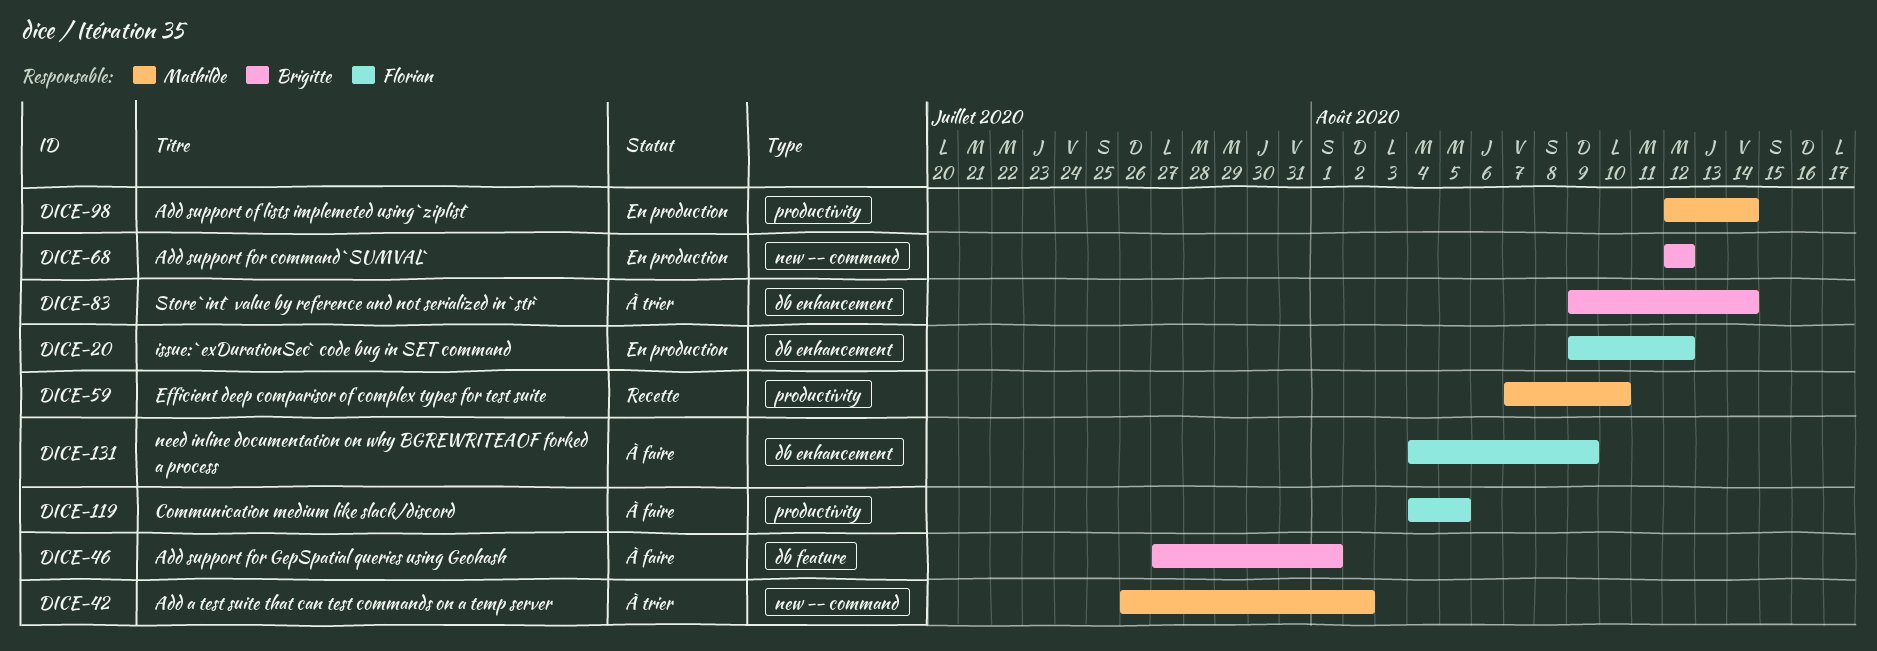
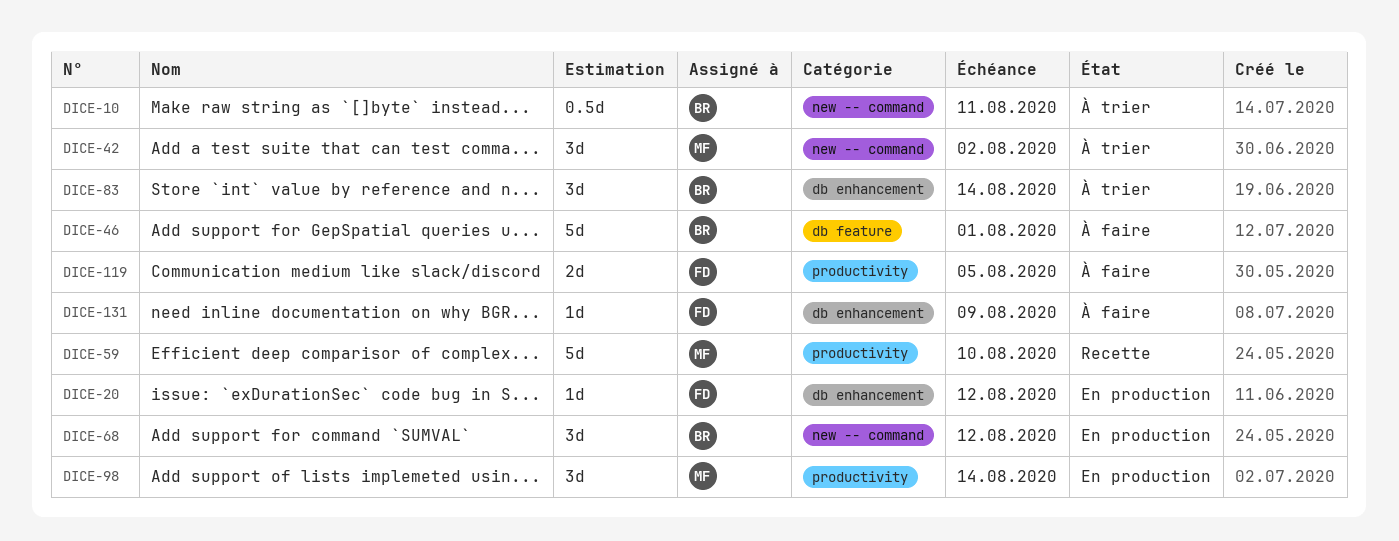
DICE-10: none -> present

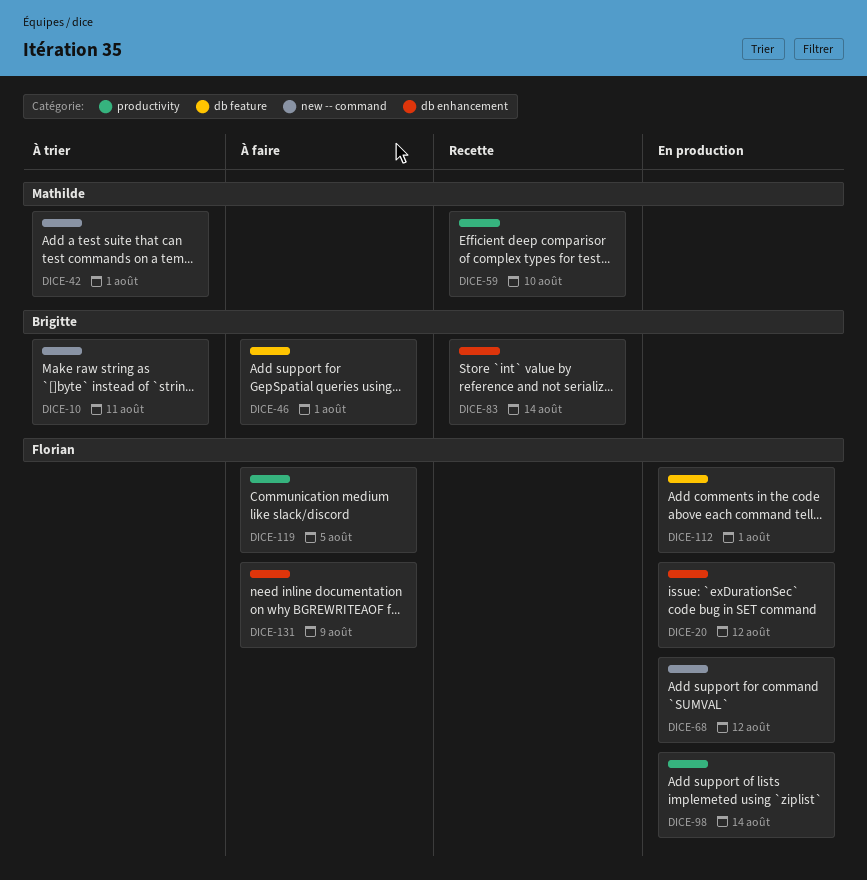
DICE-42, due: Aug 2 -> Aug 1
DICE-68, owner: Brigitte -> Florian
DICE-83, status: À trier -> Recette
DICE-98, owner: Mathilde -> Florian
DICE-112: none -> present

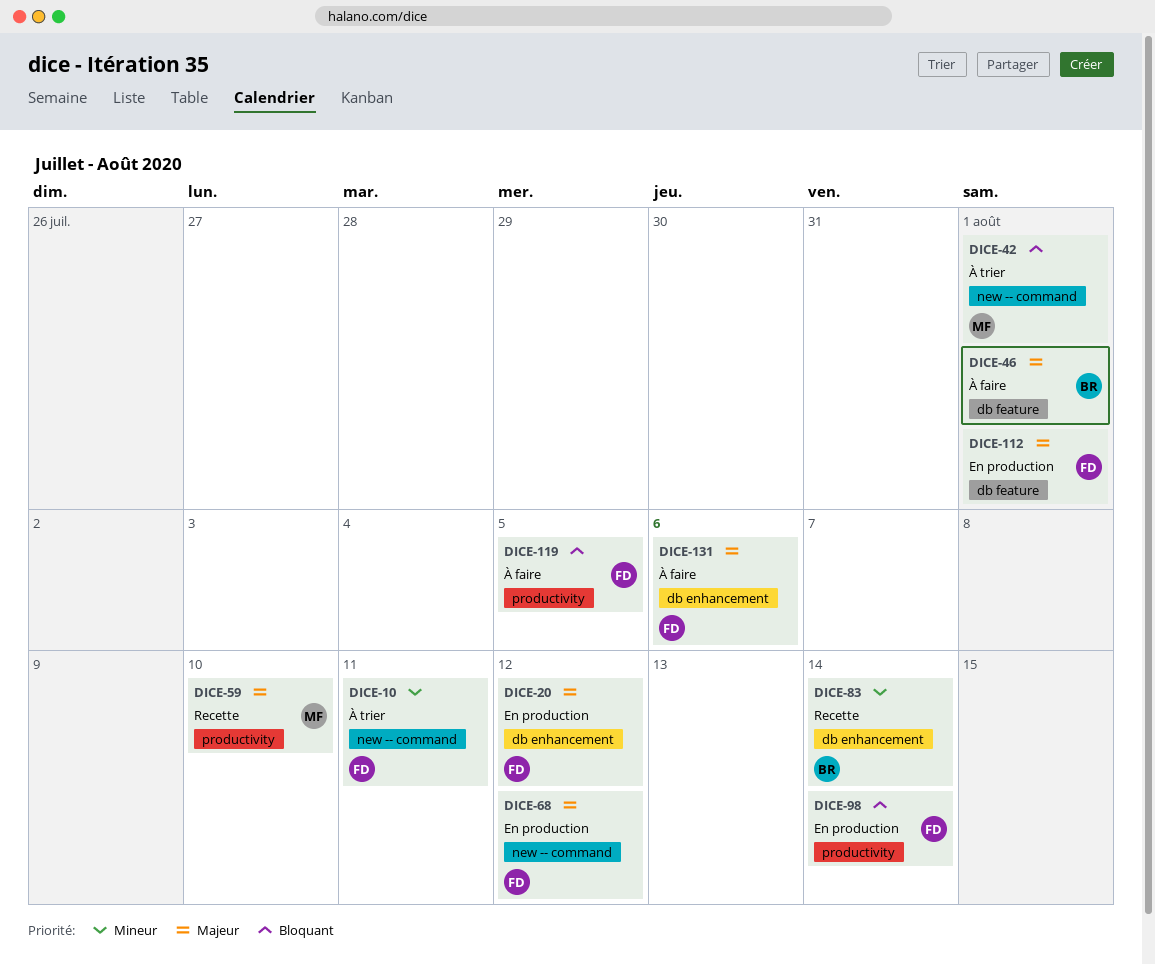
DICE-10, owner: Brigitte -> Florian
DICE-131, due: Aug 9 -> Aug 6

